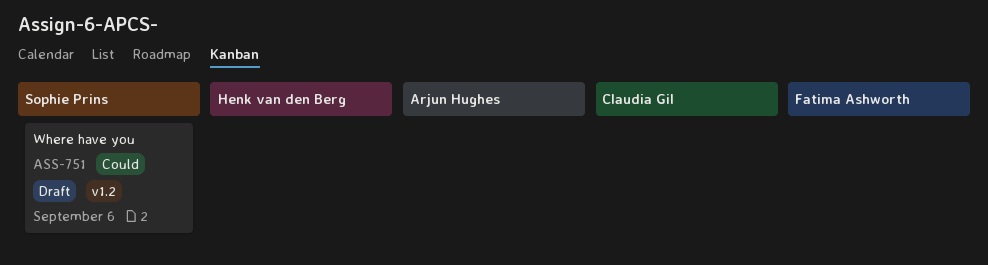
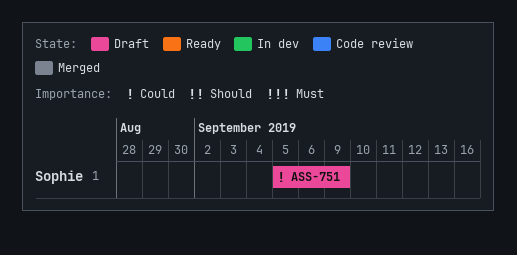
ASS-751, due: Sep 6 -> Sep 9

